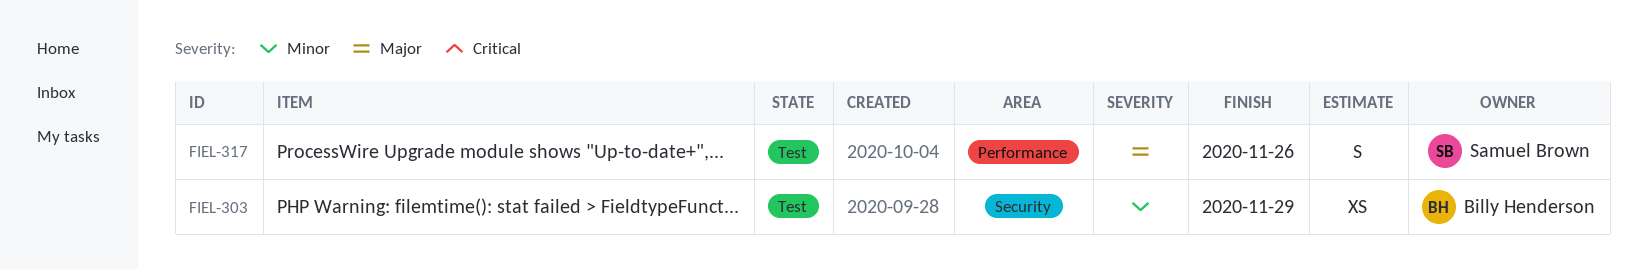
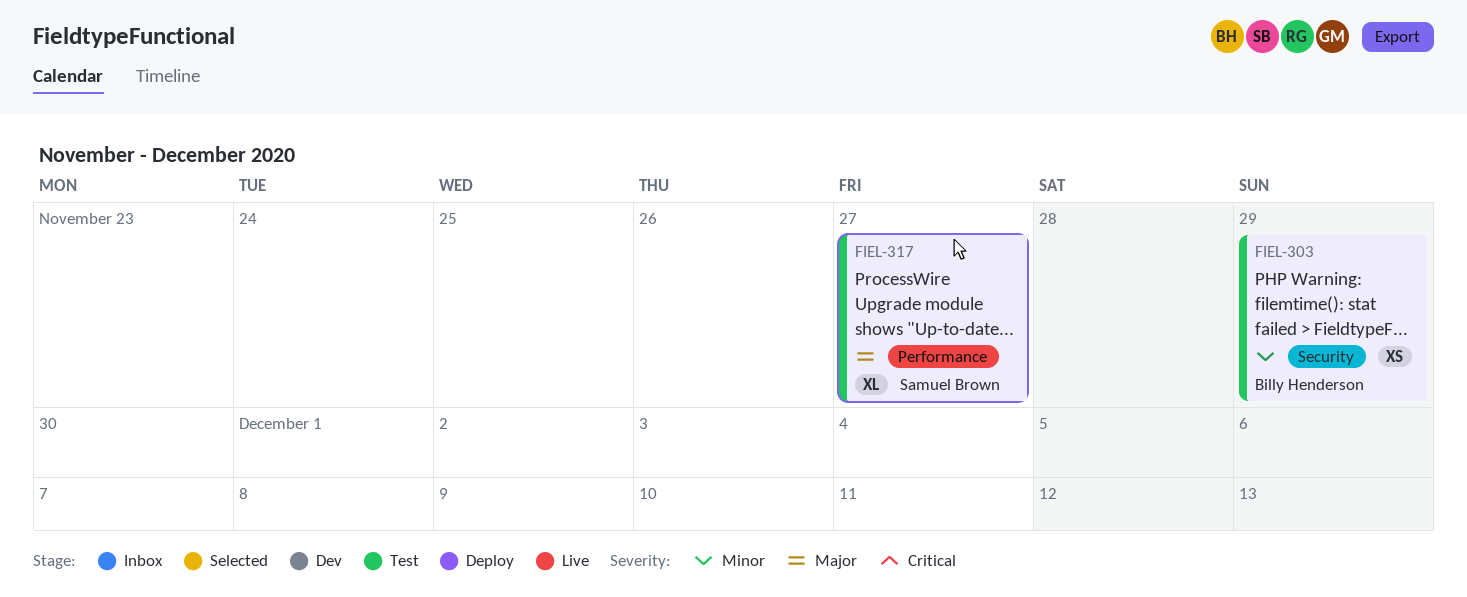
FIEL-317, estimate: S -> XL
FIEL-317, due: Nov 26 -> Nov 27

